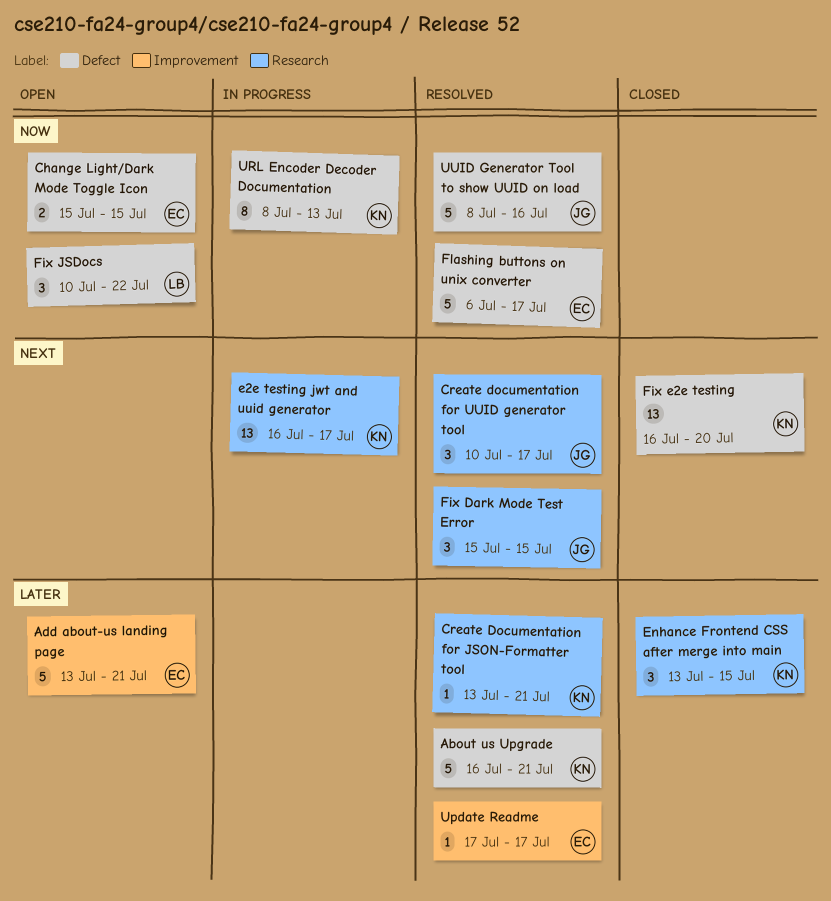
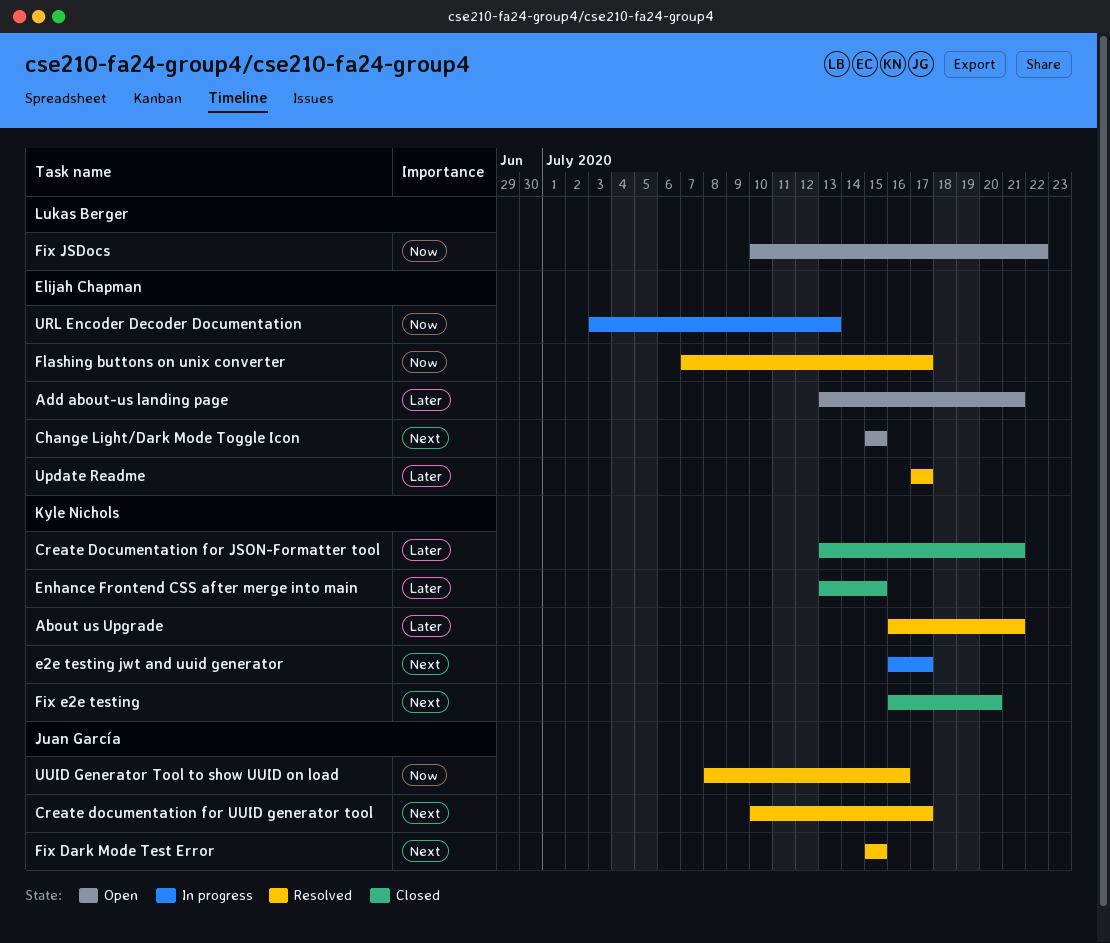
Change Light/Dark Mode Toggle Icon, priority: Now -> Next
Create Documentation for JSON-Formatter tool, status: Resolved -> Closed
Flashing buttons on unix converter, start: Jul 6 -> Jul 7
URL Encoder Decoder Documentation, owner: Kyle Nichols -> Elijah Chapman
URL Encoder Decoder Documentation, start: Jul 8 -> Jul 3

